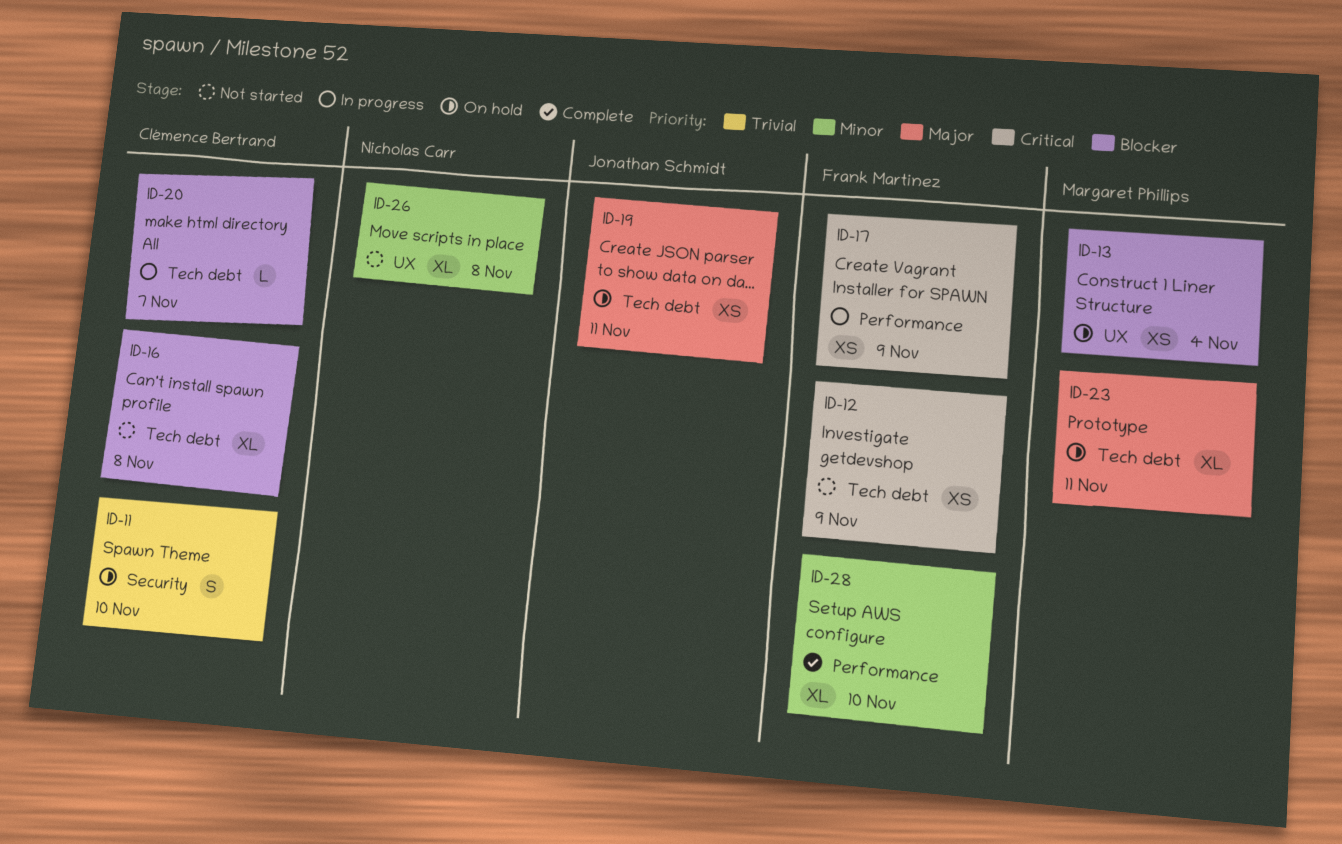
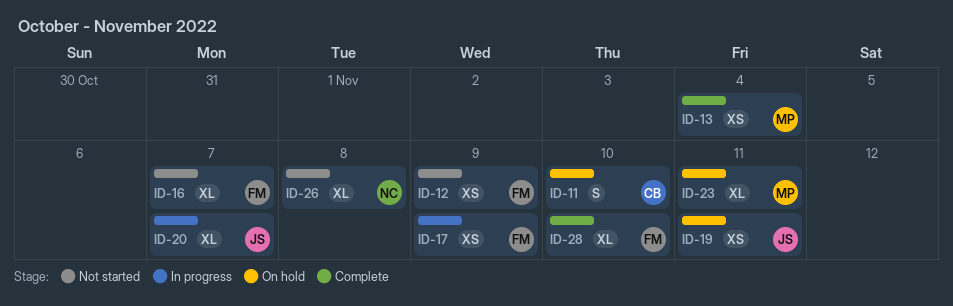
ID-13, status: On hold -> Complete
ID-16, owner: Clémence Bertrand -> Frank Martinez
ID-16, due: Nov 8 -> Nov 7
ID-20, owner: Clémence Bertrand -> Jonathan Schmidt
ID-20, estimate: L -> XL

